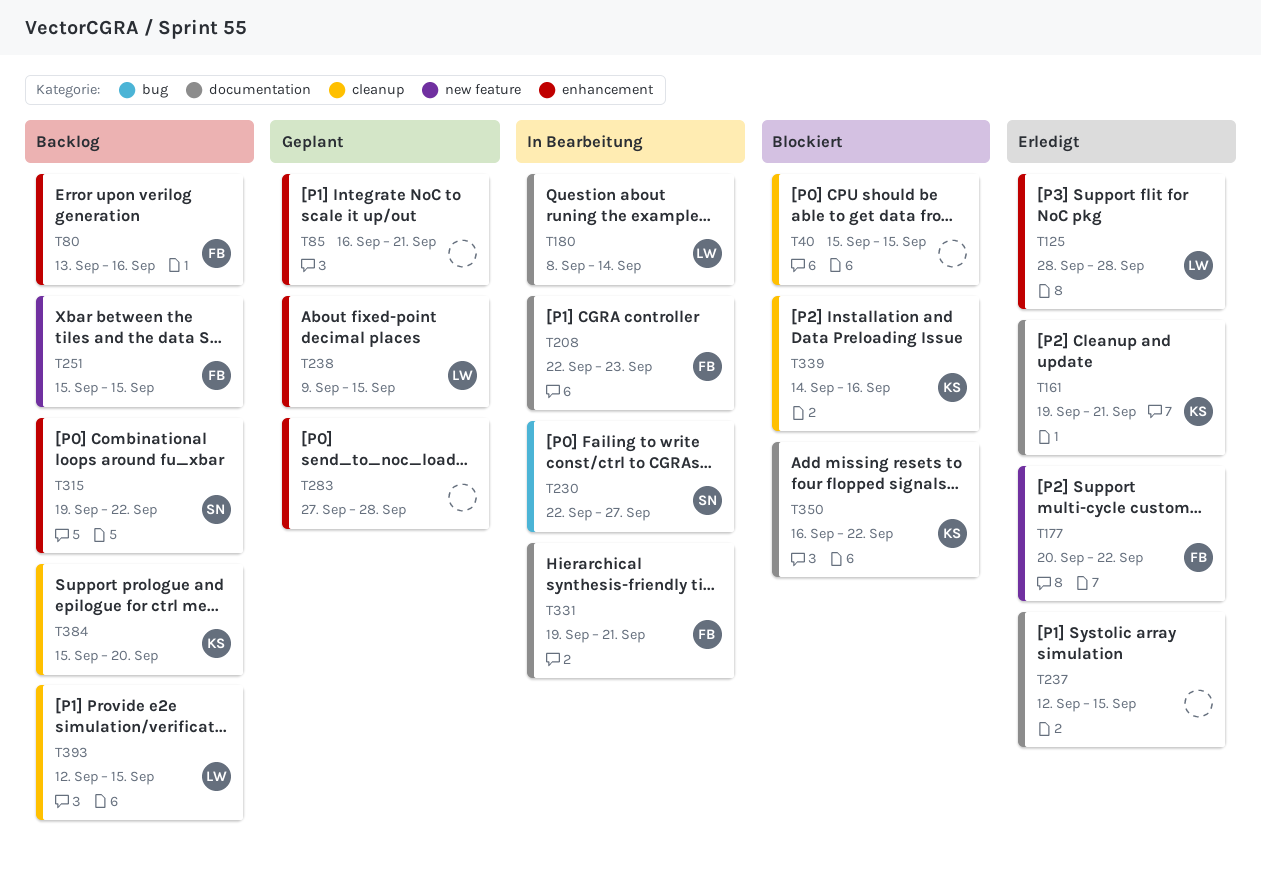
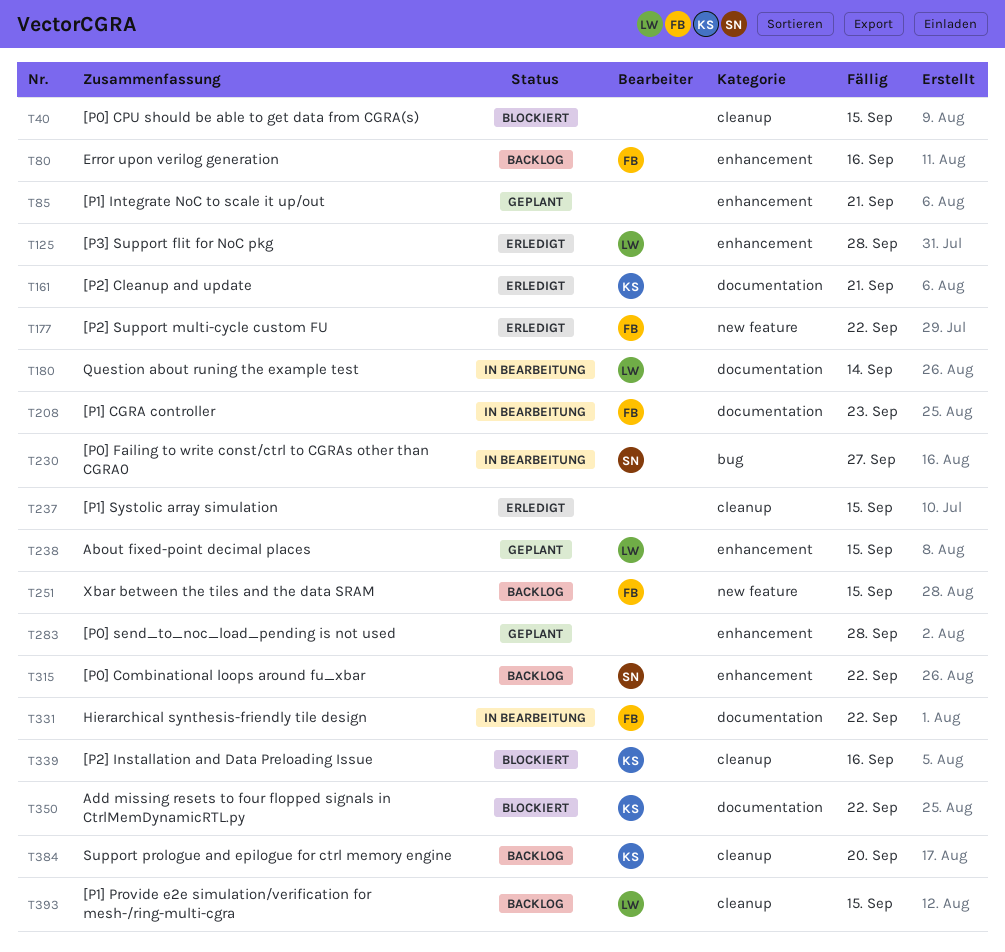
T237, label: documentation -> cleanup
T331, due: Sep 21 -> Sep 22

